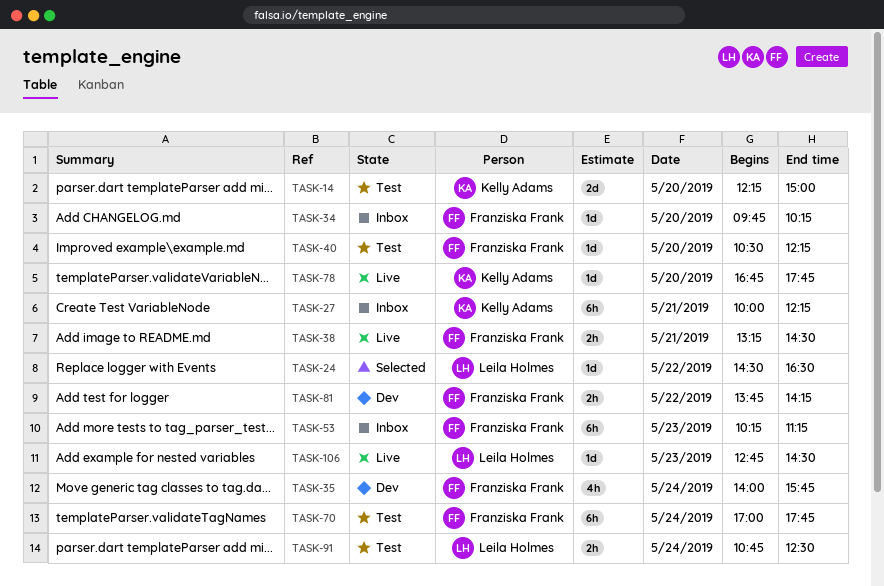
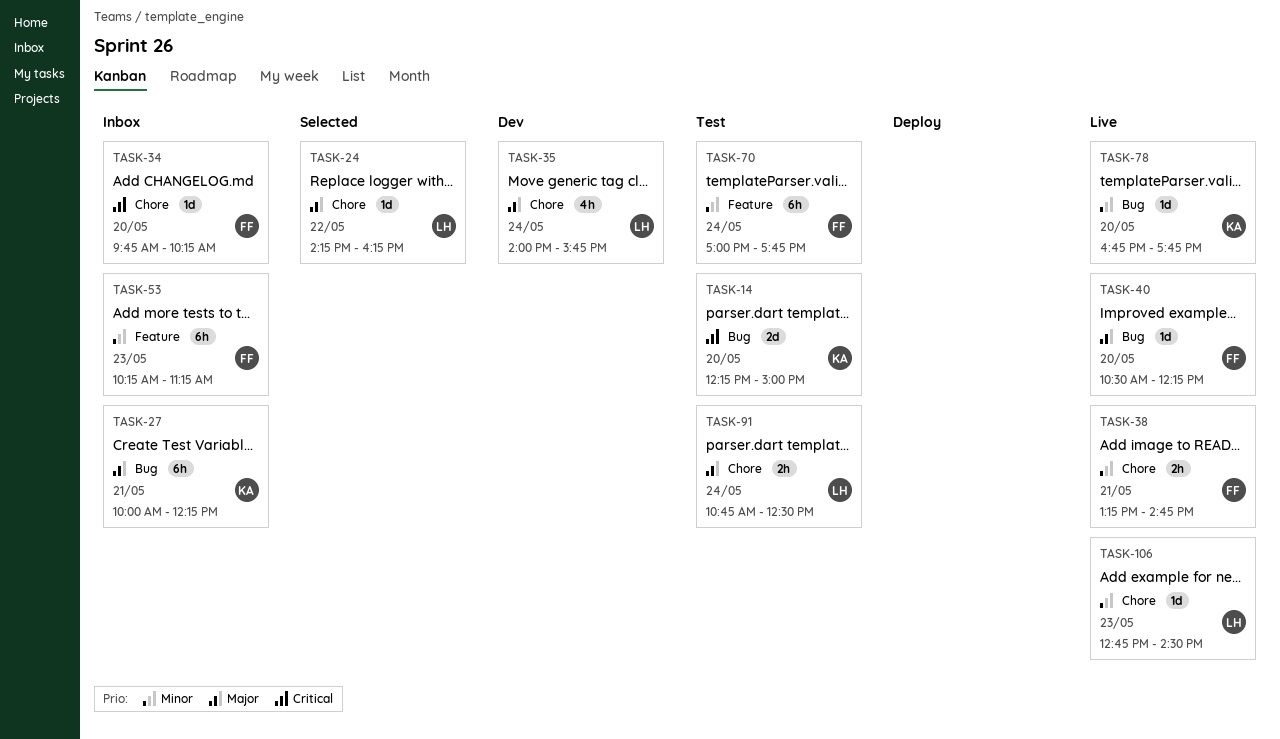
TASK-24, begins: 14:30 -> 14:15
TASK-24, ends: 16:30 -> 16:15
TASK-35, owner: Franziska Frank -> Leila Holmes
TASK-38, ends: 14:30 -> 14:45
TASK-40, status: Test -> Live
TASK-81: present -> none

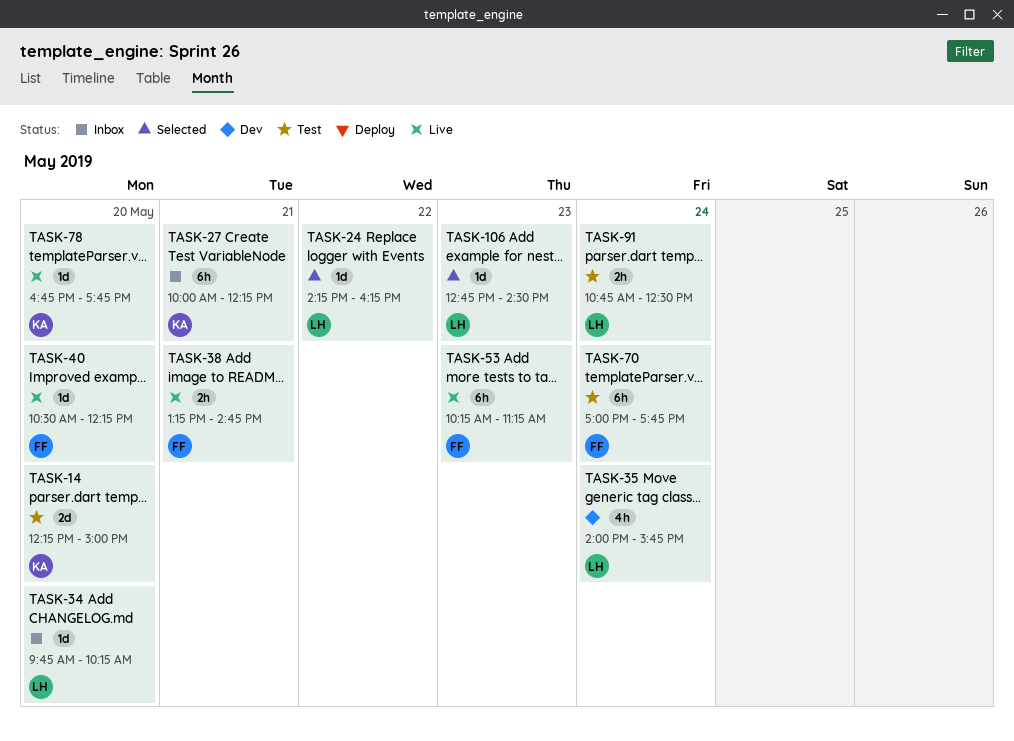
TASK-34, owner: FF -> LH
TASK-53, status: Inbox -> Live
TASK-106, status: Live -> Selected

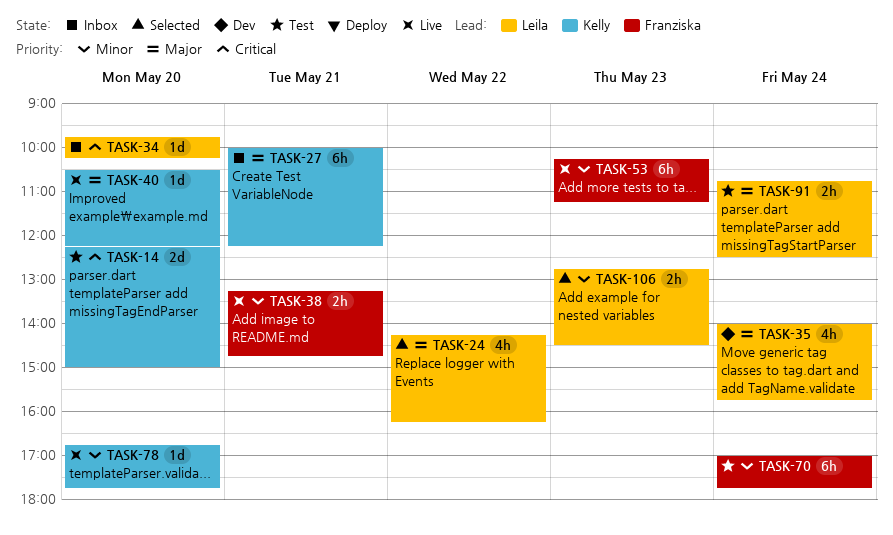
TASK-24, estimate: 1d -> 4h
TASK-40, owner: Franziska -> Kelly
TASK-106, estimate: 1d -> 2h

